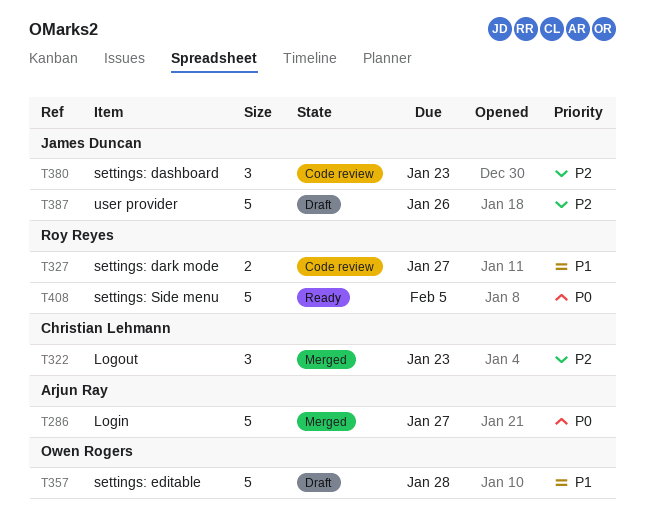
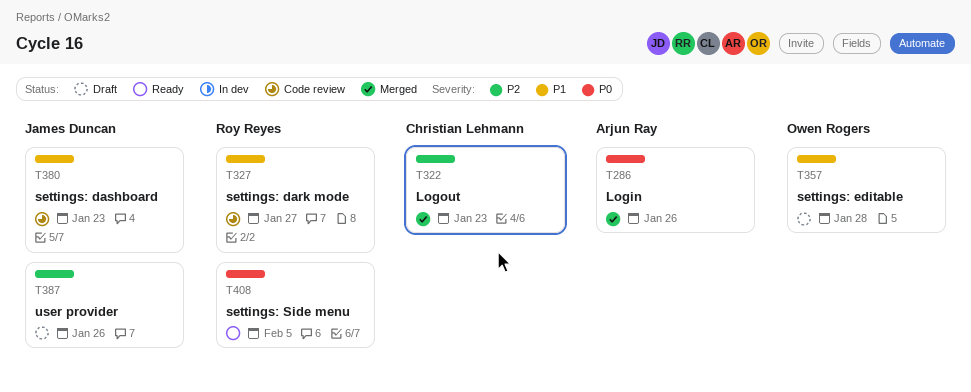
T286, due: Jan 27 -> Jan 26
T380, priority: P2 -> P1

